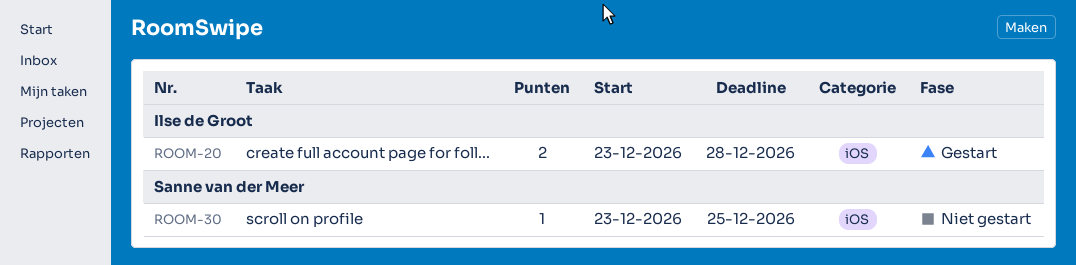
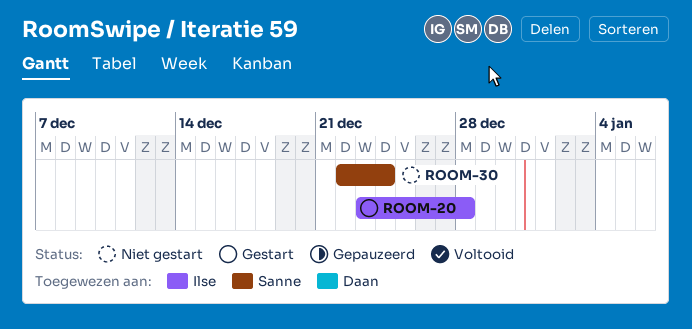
ROOM-30, start: Dec 23 -> Dec 22
ROOM-30, due: Dec 25 -> Dec 24

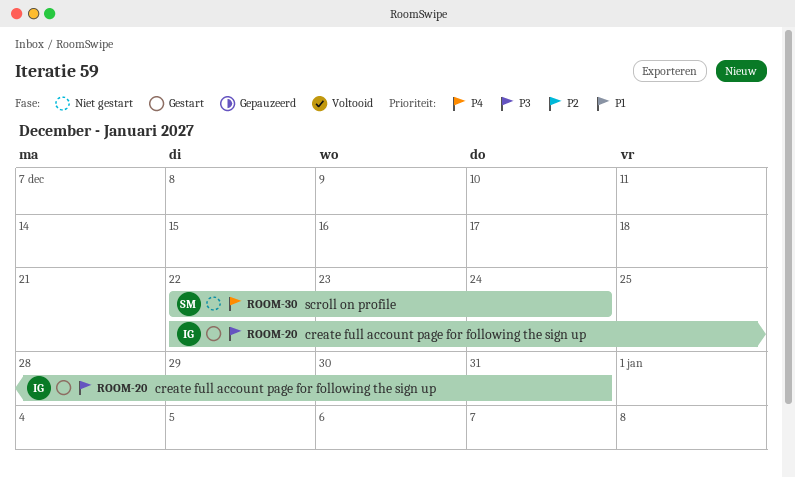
ROOM-20, start: Dec 23 -> Dec 22
ROOM-20, due: Dec 28 -> Dec 31

